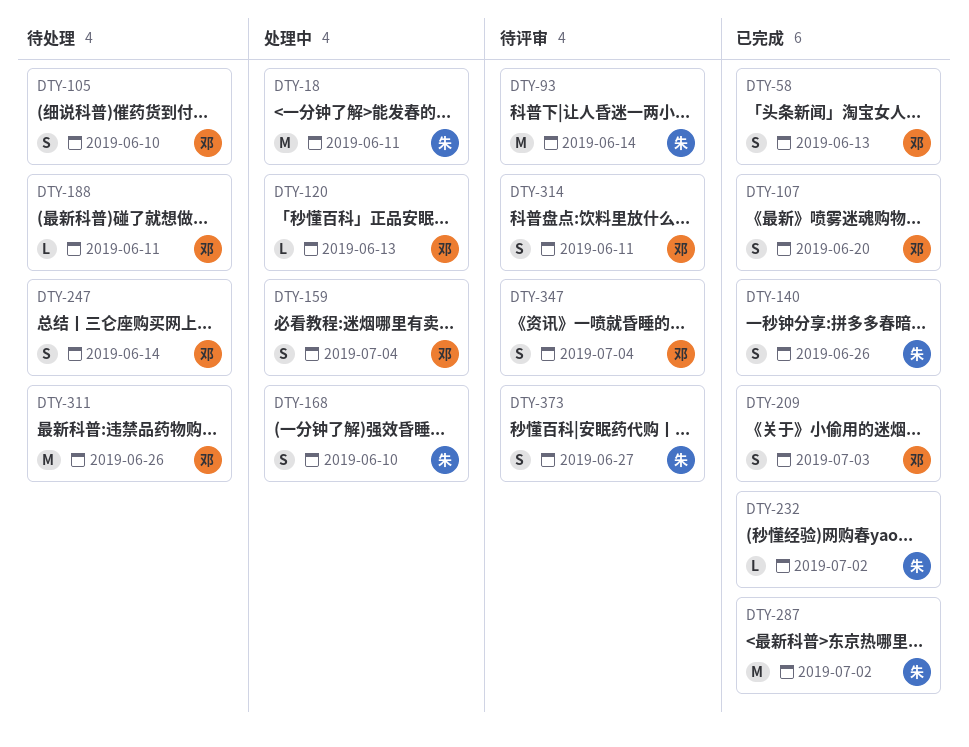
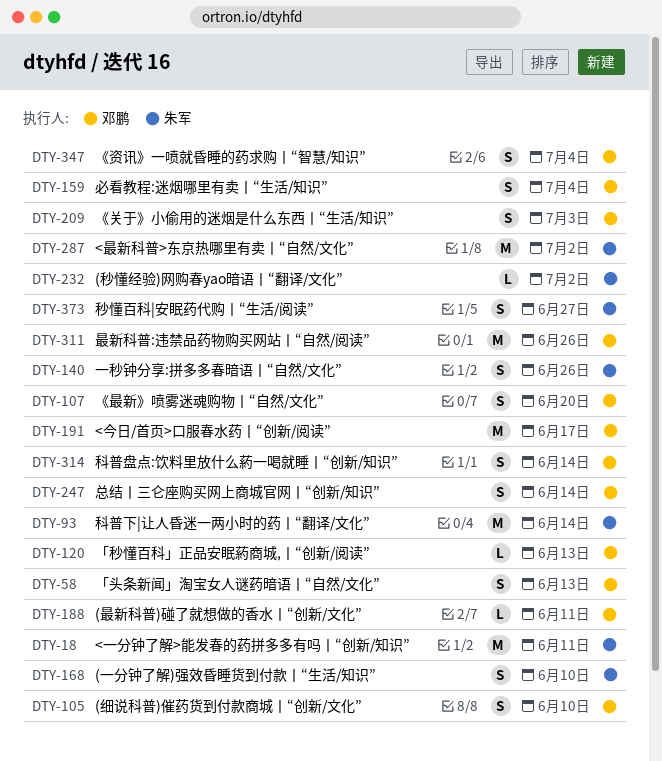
DTY-191: none -> present
DTY-314, due: Jun 11 -> Jun 14

